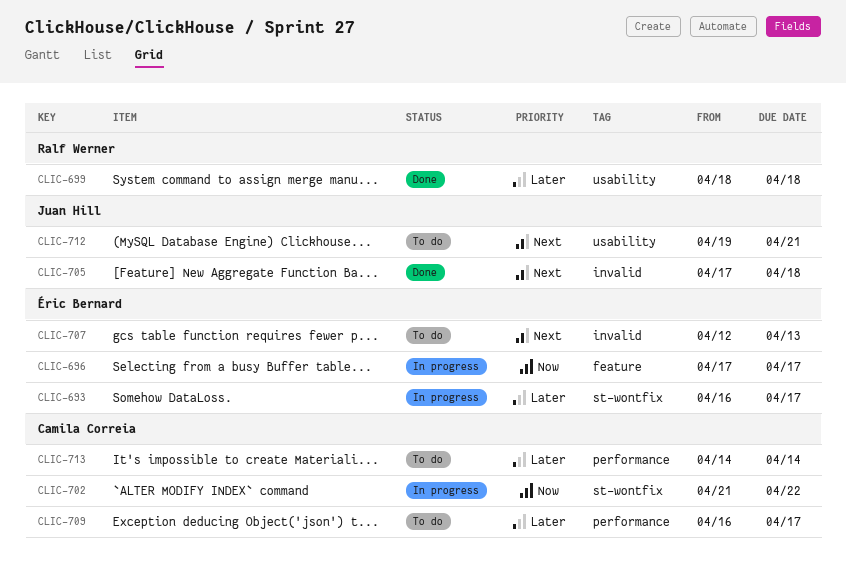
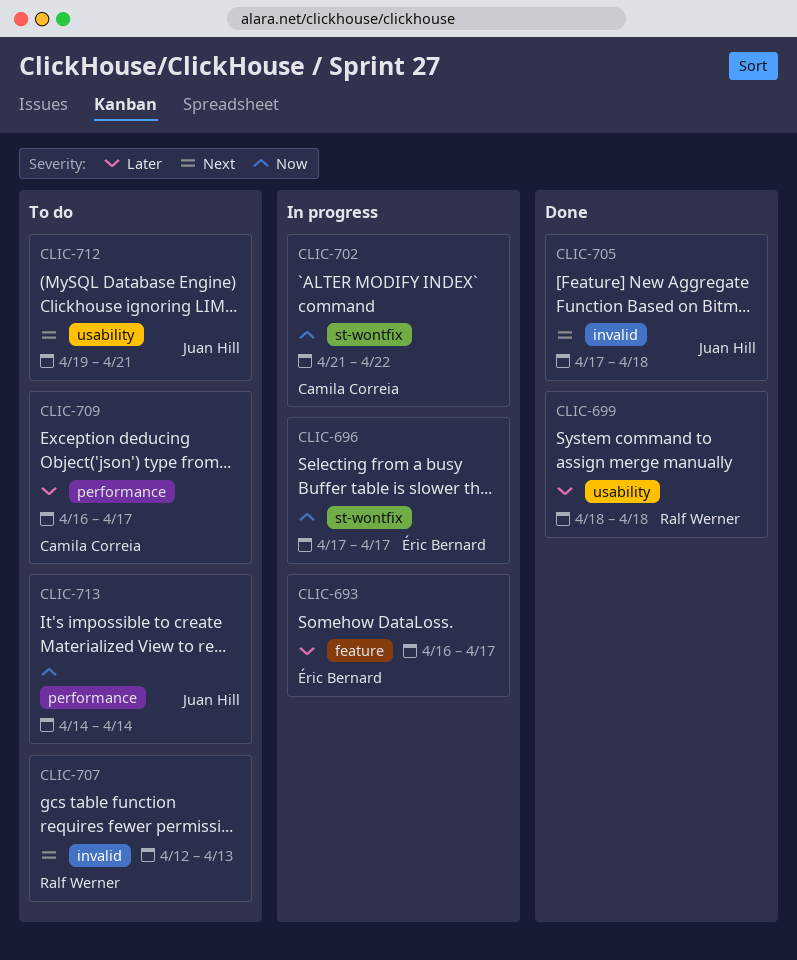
CLIC-693, label: st-wontfix -> feature
CLIC-696, label: feature -> st-wontfix
CLIC-707, owner: Éric Bernard -> Ralf Werner
CLIC-713, owner: Camila Correia -> Juan Hill
CLIC-713, priority: Later -> Now

